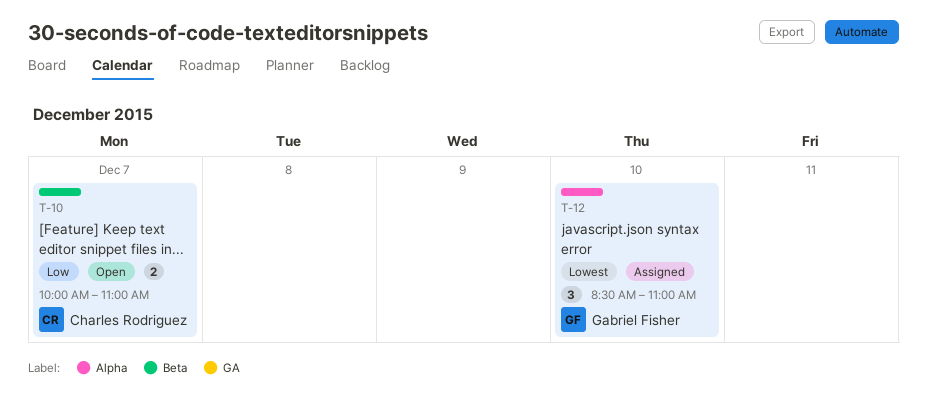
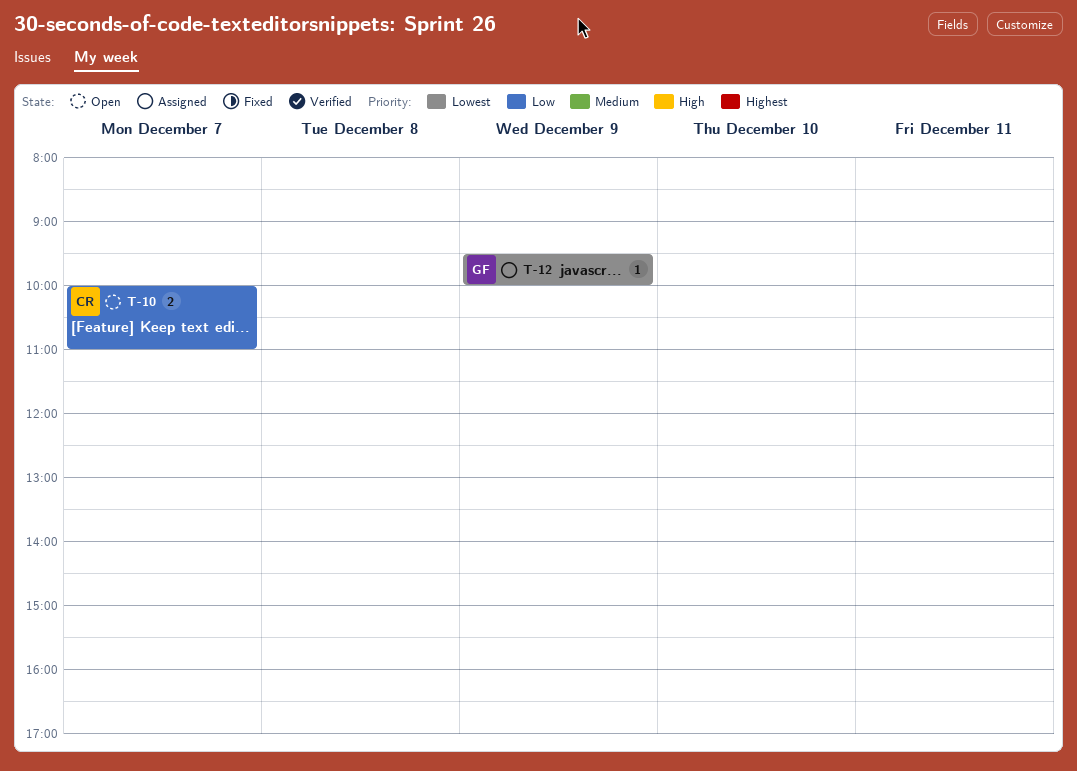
T-12, estimate: 3 -> 1
T-12, day: Dec 10 -> Dec 9
T-12, begins: 08:30 -> 09:30
T-12, ends: 11:00 -> 10:00

